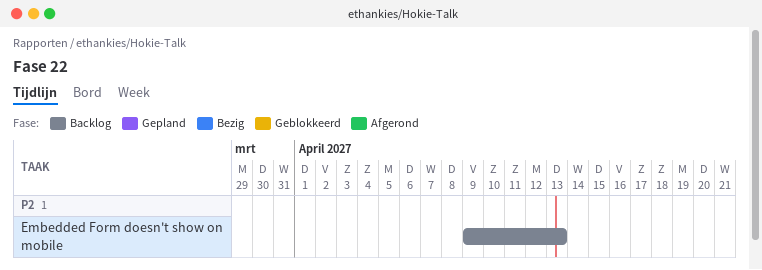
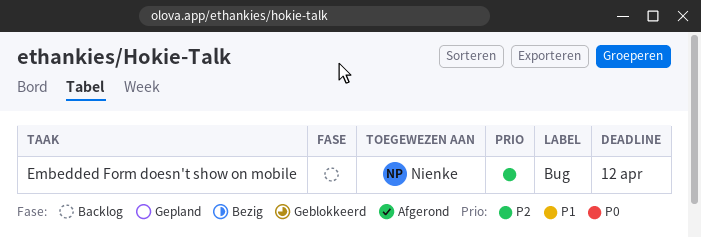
Embedded Form doesn't show on mobile, due: Apr 13 -> Apr 12

